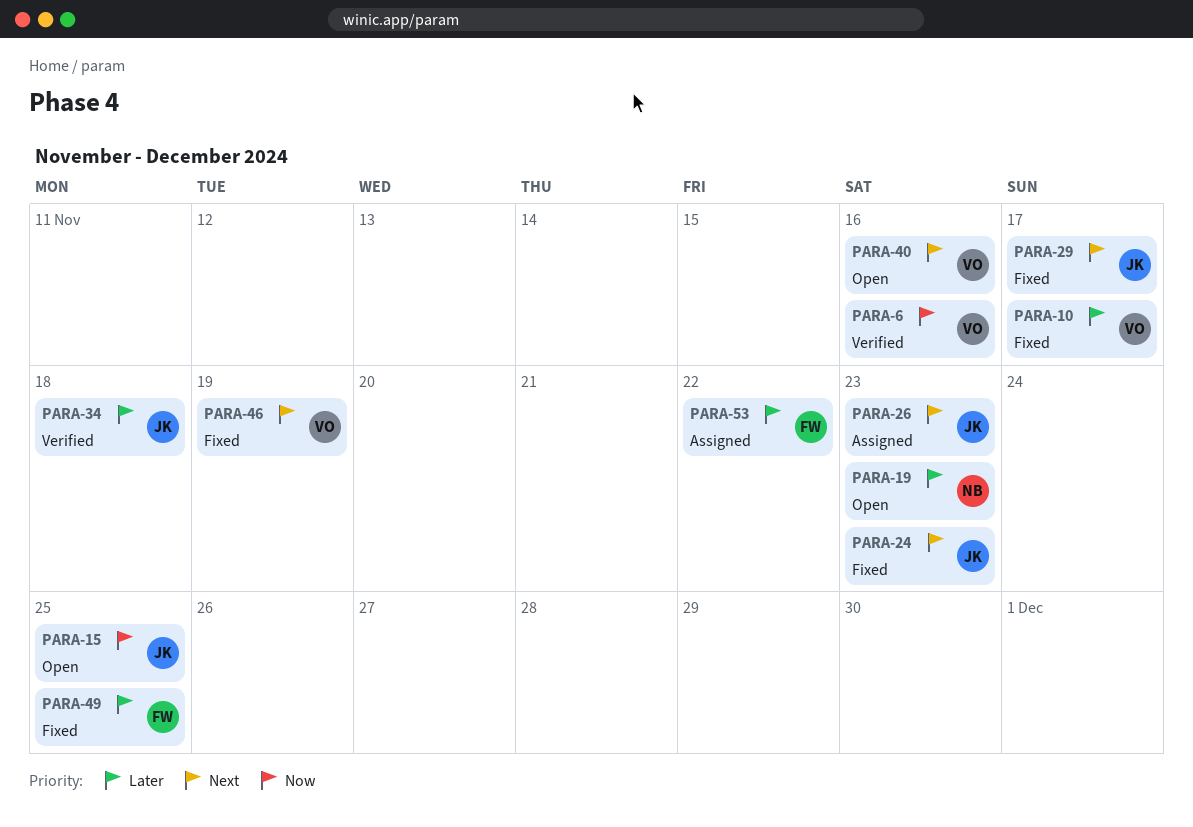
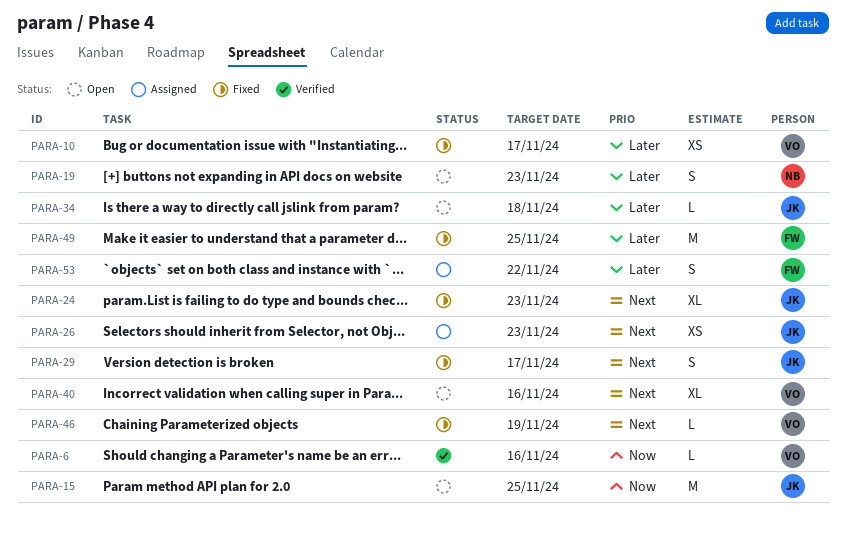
PARA-34, status: Verified -> Open

